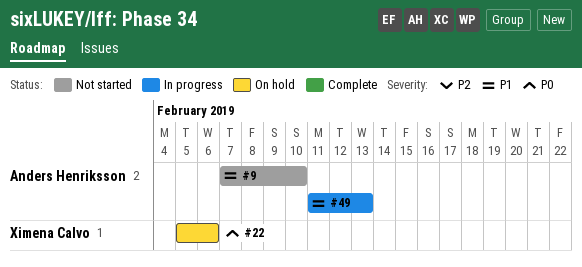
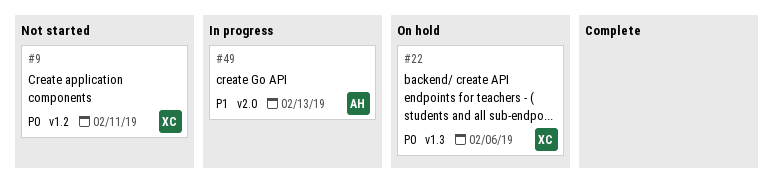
#9, owner: Anders Henriksson -> Ximena Calvo
#9, priority: P1 -> P0
#9, due: Feb 10 -> Feb 11

